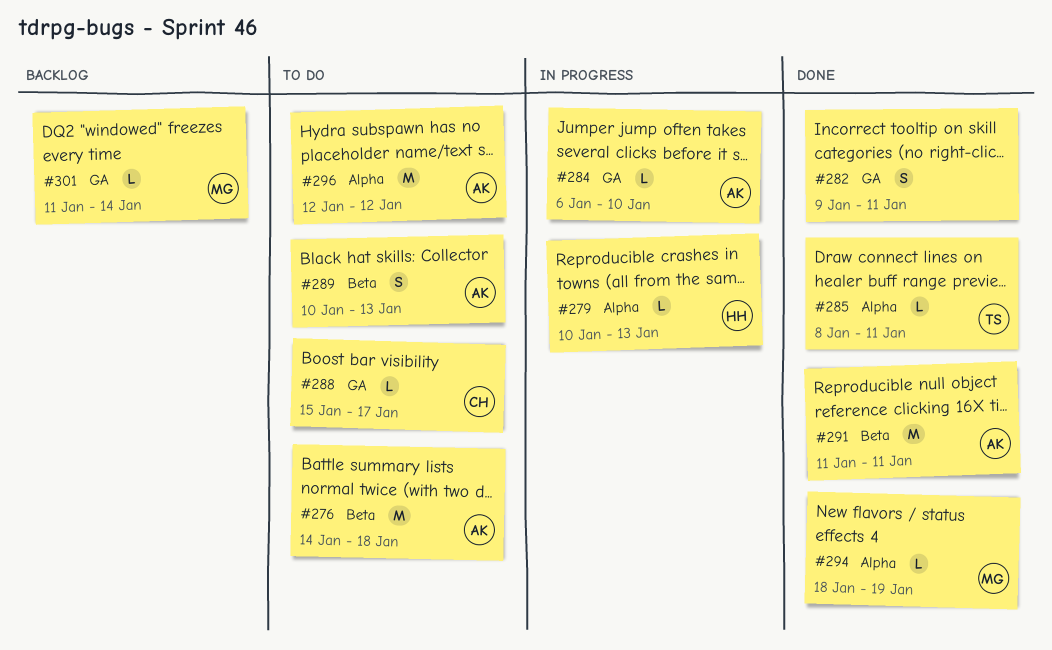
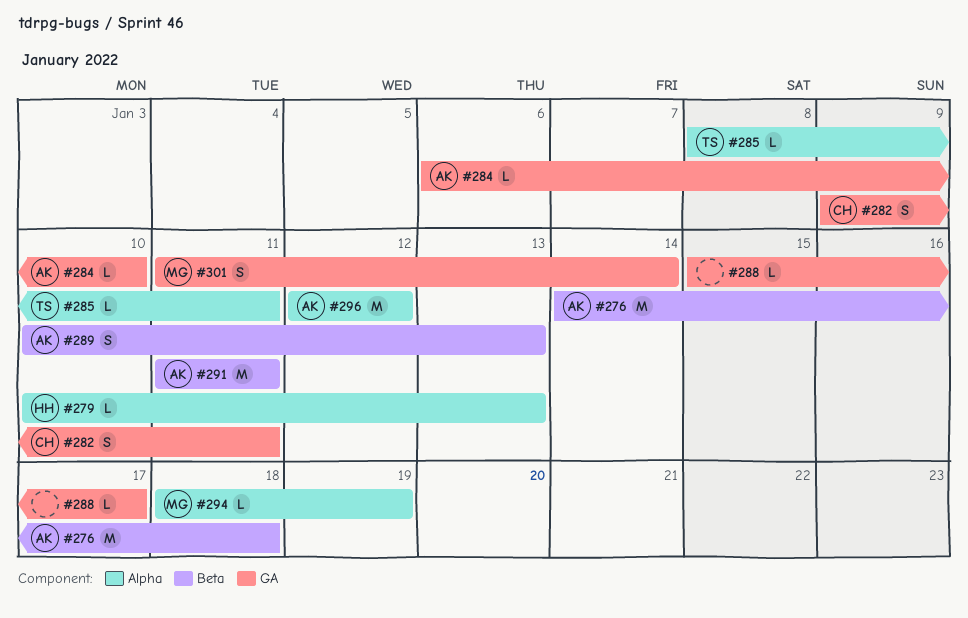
#282, owner: none -> CH
#288, owner: CH -> none
#301, estimate: L -> S

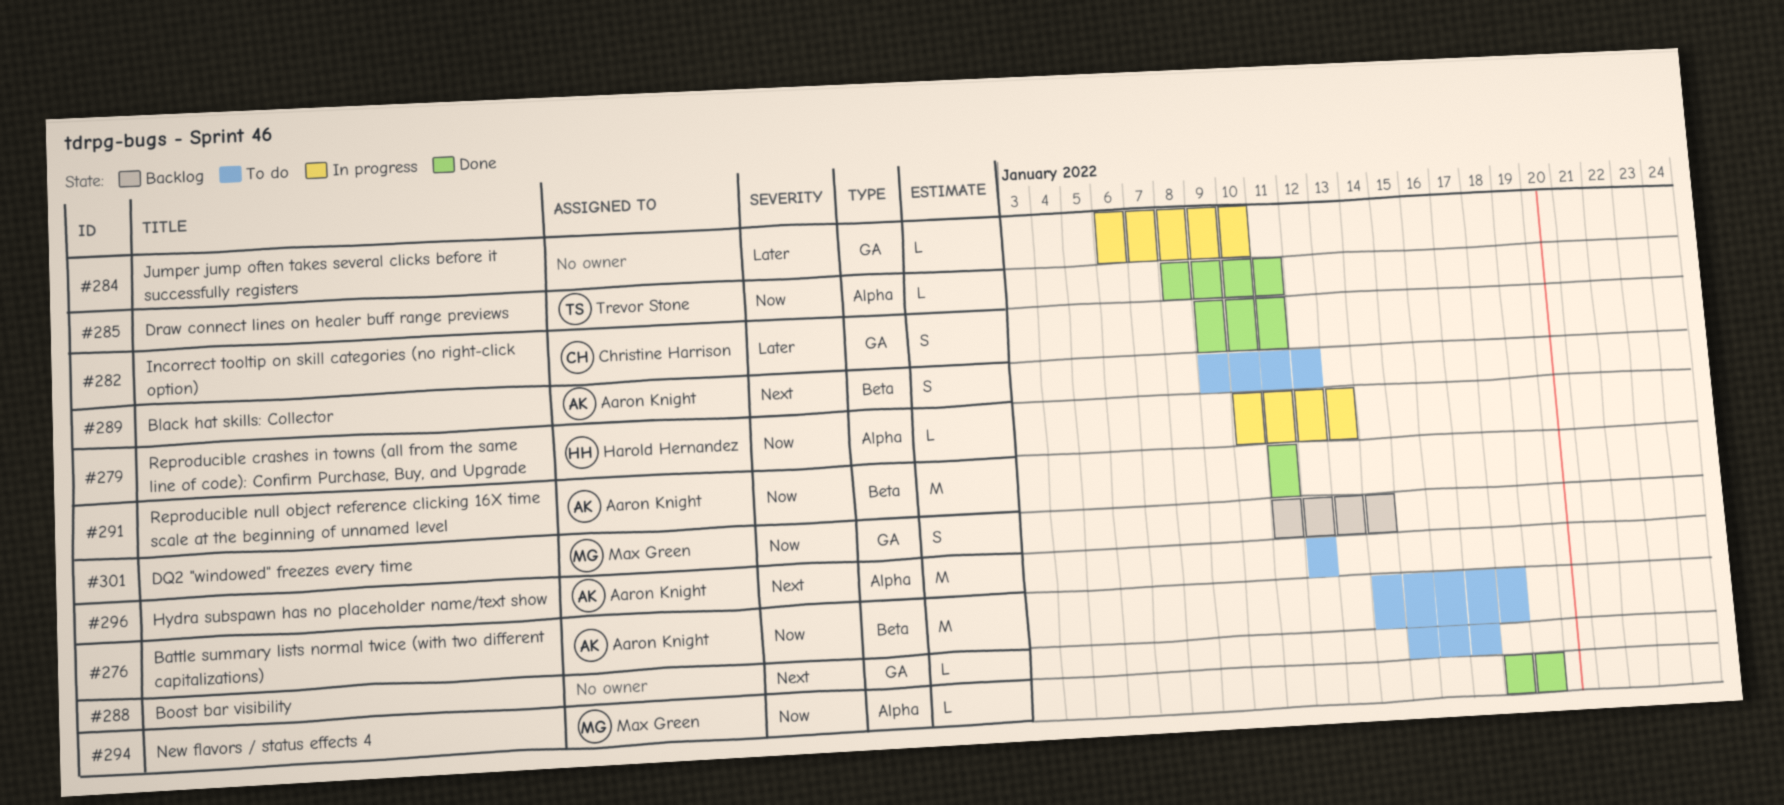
#284, owner: Aaron Knight -> none
#289, start: Jan 10 -> Jan 9
#289, due: Jan 13 -> Jan 12

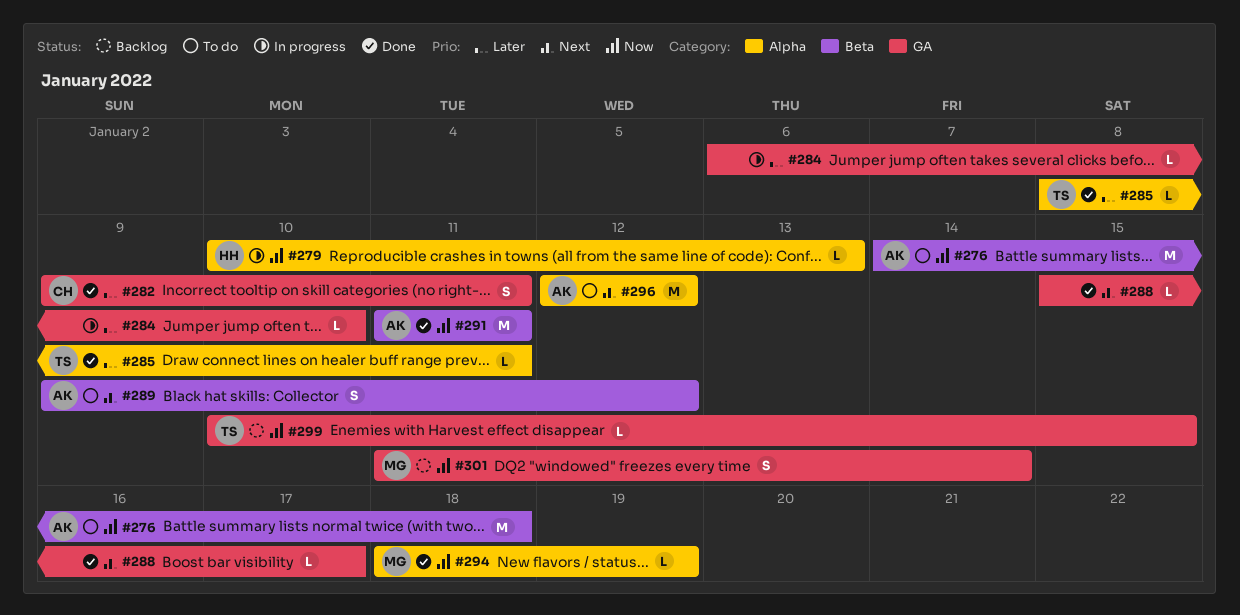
#285, priority: Now -> Later
#288, status: To do -> Done
#299: none -> present

